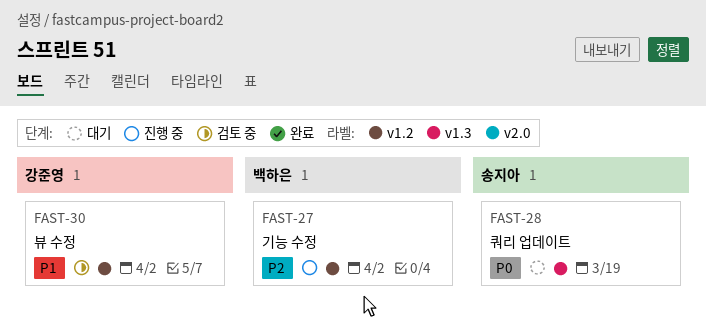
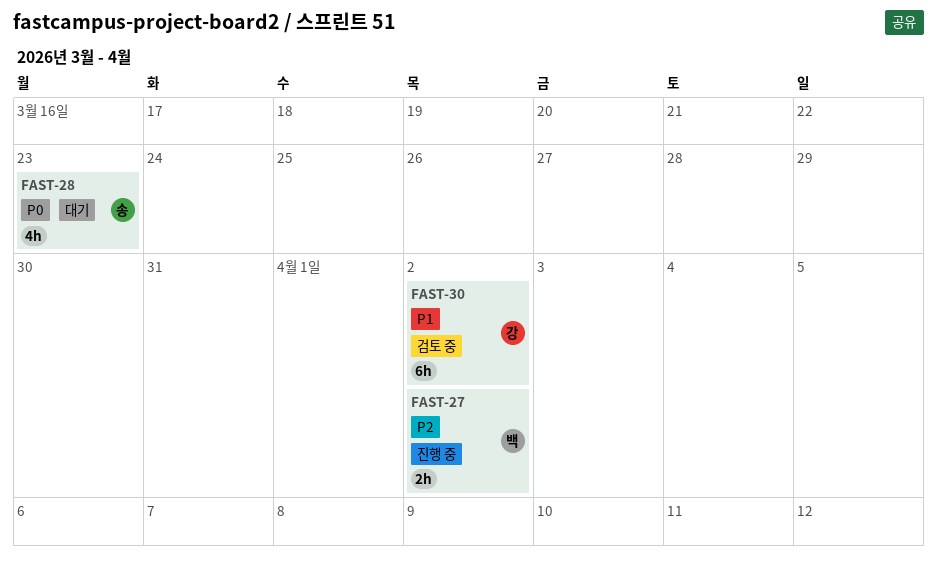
FAST-28, due: Mar 19 -> Mar 23

